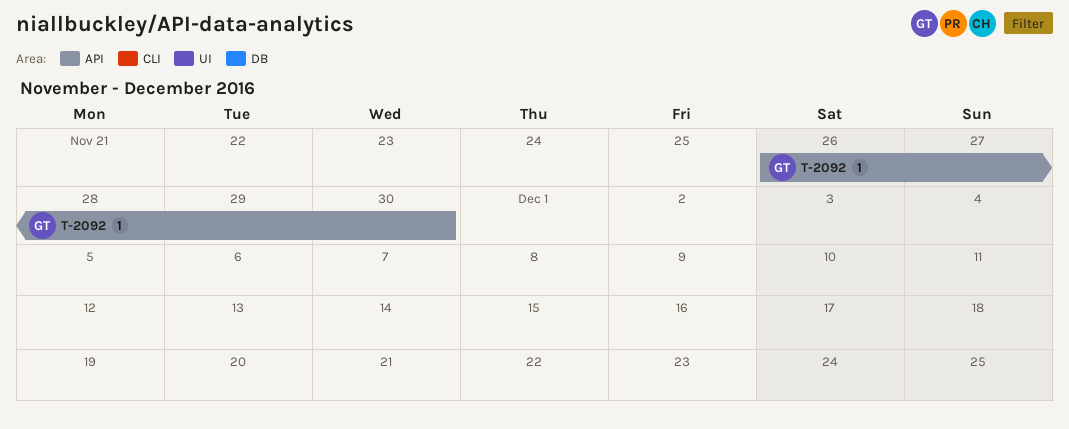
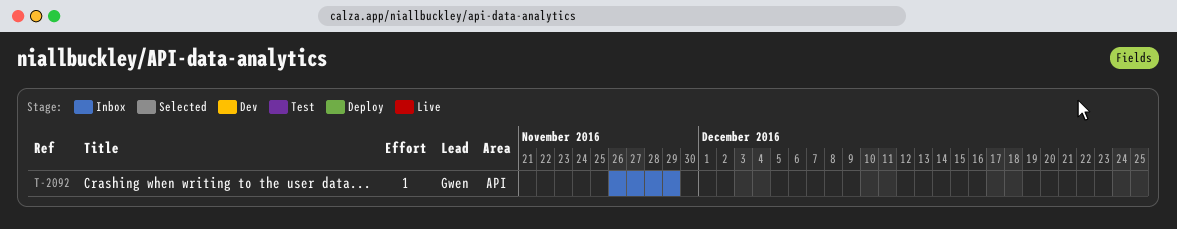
T-2092, due: Nov 30 -> Nov 29

